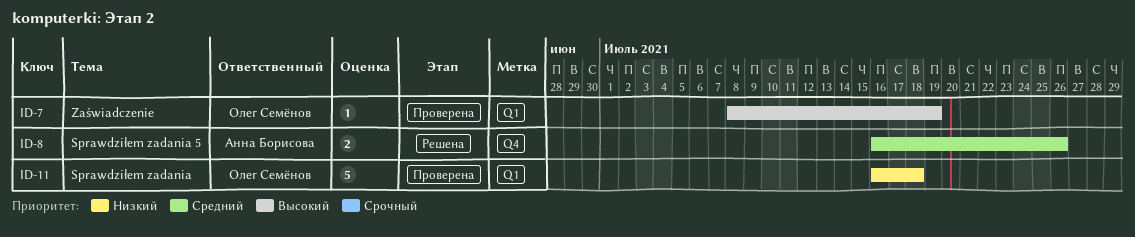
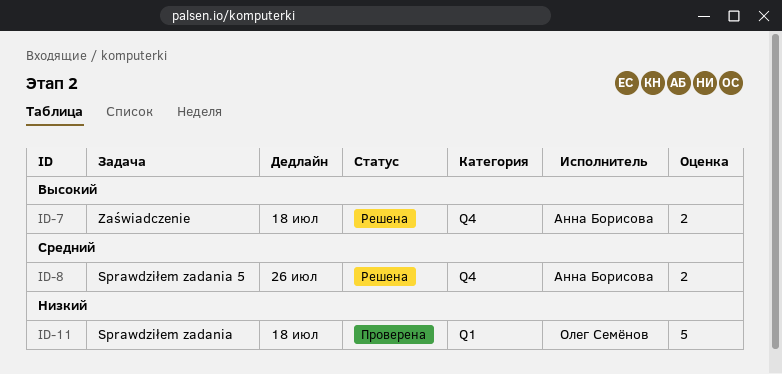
ID-7, status: Проверена -> Решена
ID-7, owner: Олег Семёнов -> Анна Борисова
ID-7, label: Q1 -> Q4
ID-7, estimate: 1 -> 2
ID-7, due: Jul 19 -> Jul 18

